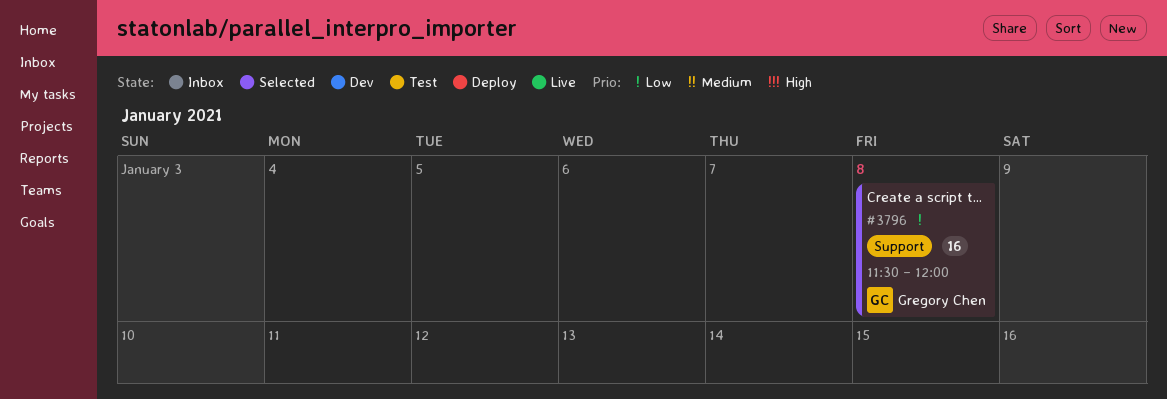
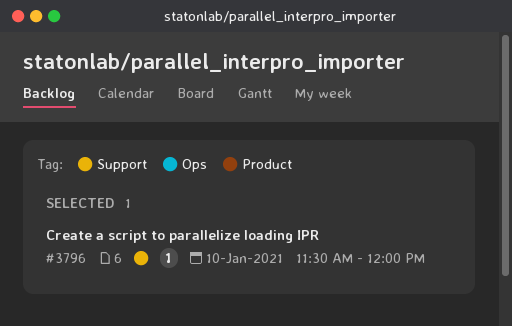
#3796, estimate: 16 -> 1
#3796, day: Jan 8 -> Jan 10

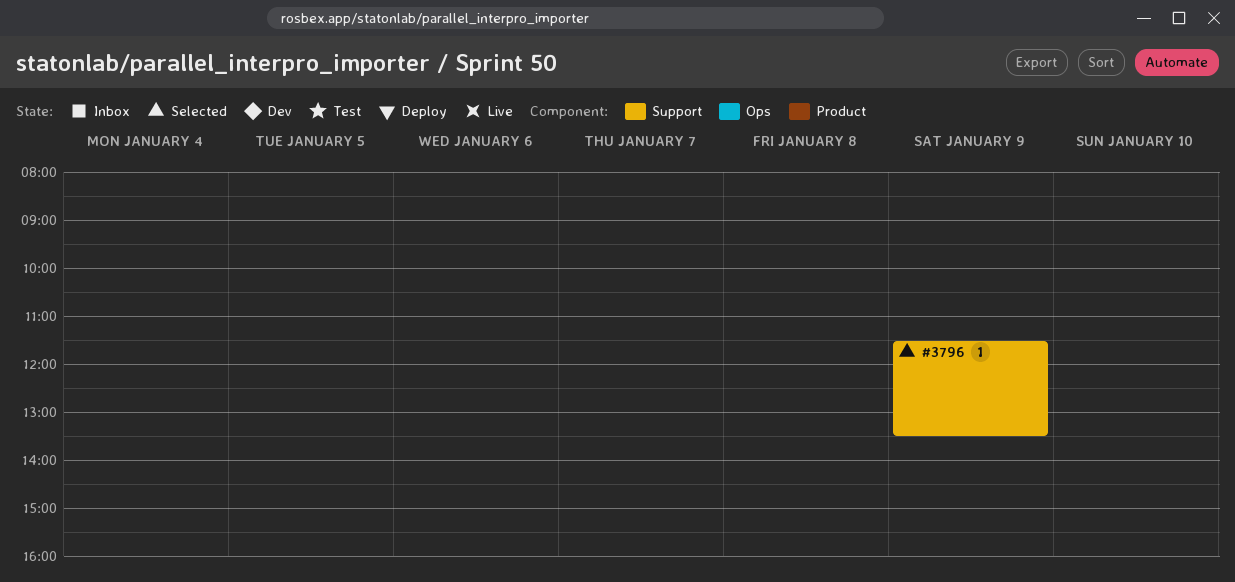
#3796, day: Jan 10 -> Jan 9
#3796, ends: 12:00 -> 13:30

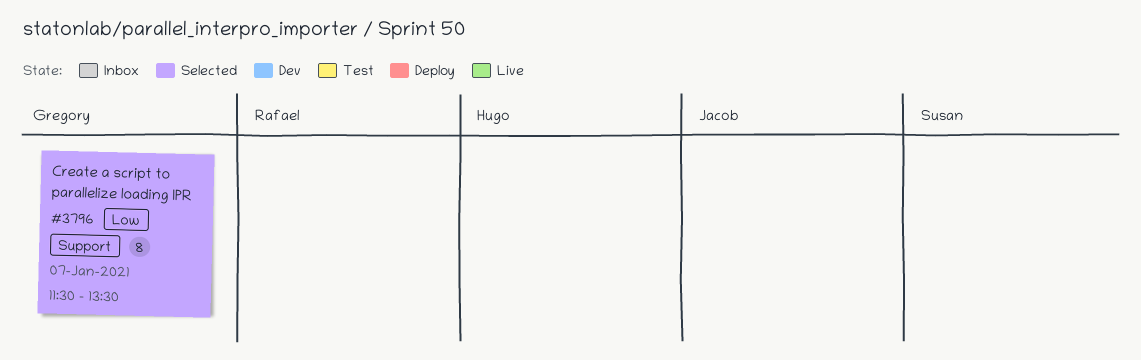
#3796, estimate: 1 -> 8
#3796, day: Jan 9 -> Jan 7

